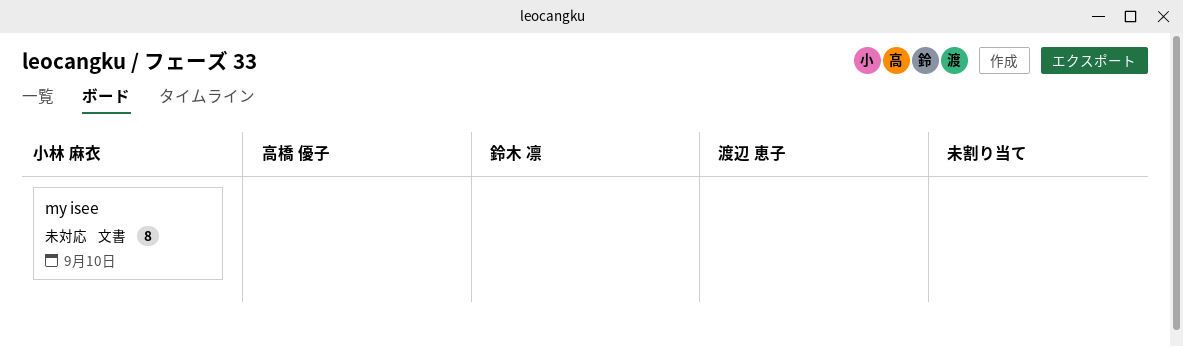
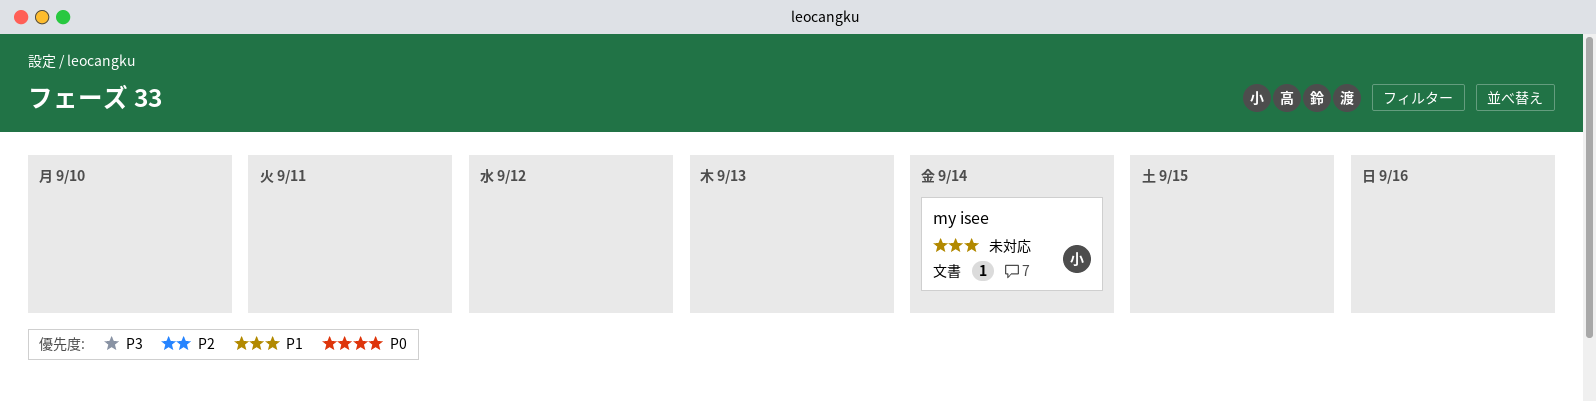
my isee, estimate: 8 -> 1
my isee, due: Sep 10 -> Sep 14

